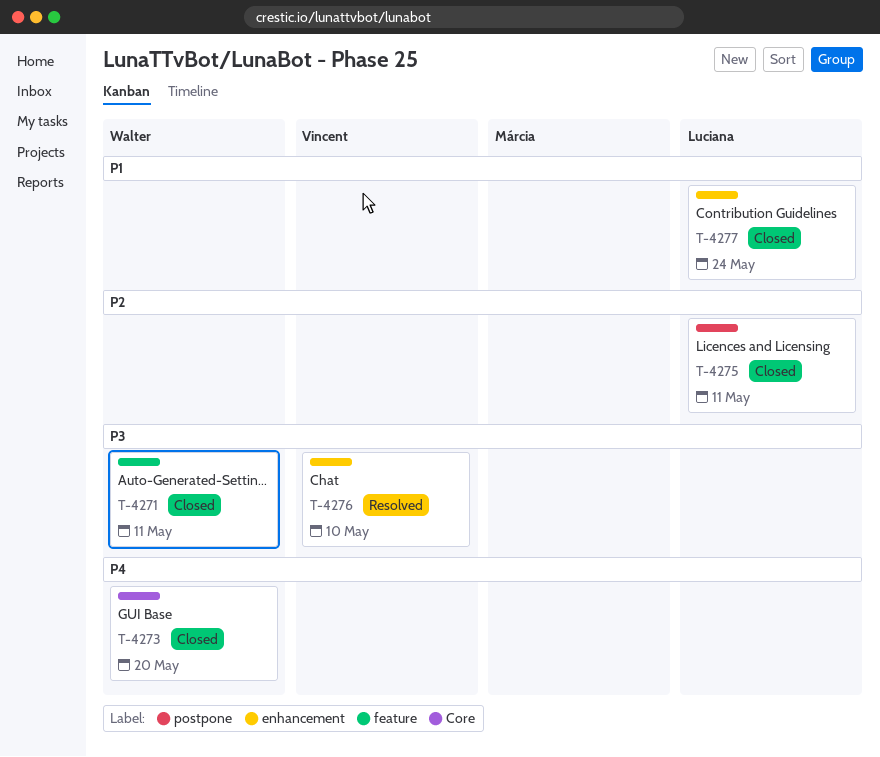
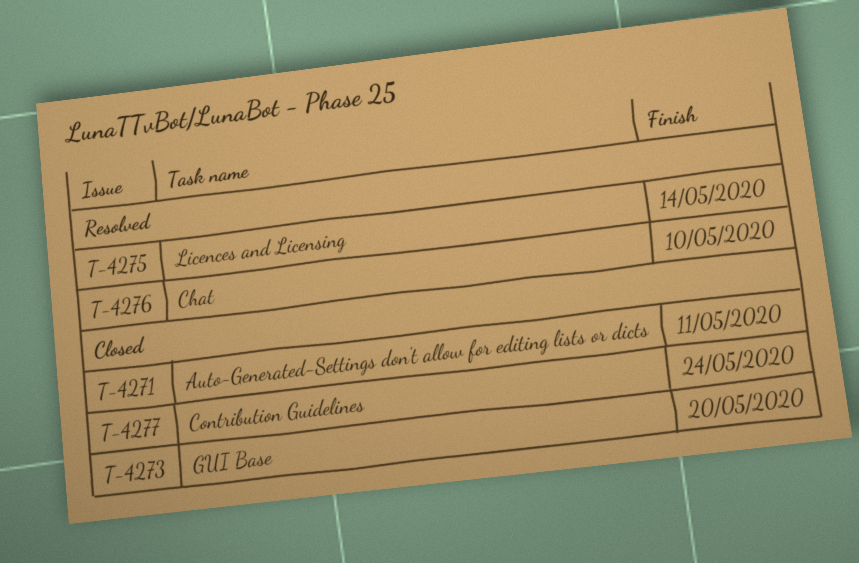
T-4275, status: Closed -> Resolved
T-4275, due: May 11 -> May 14

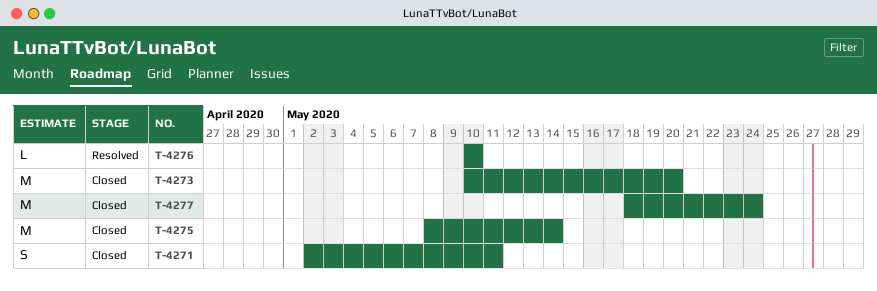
T-4275, status: Resolved -> Closed

